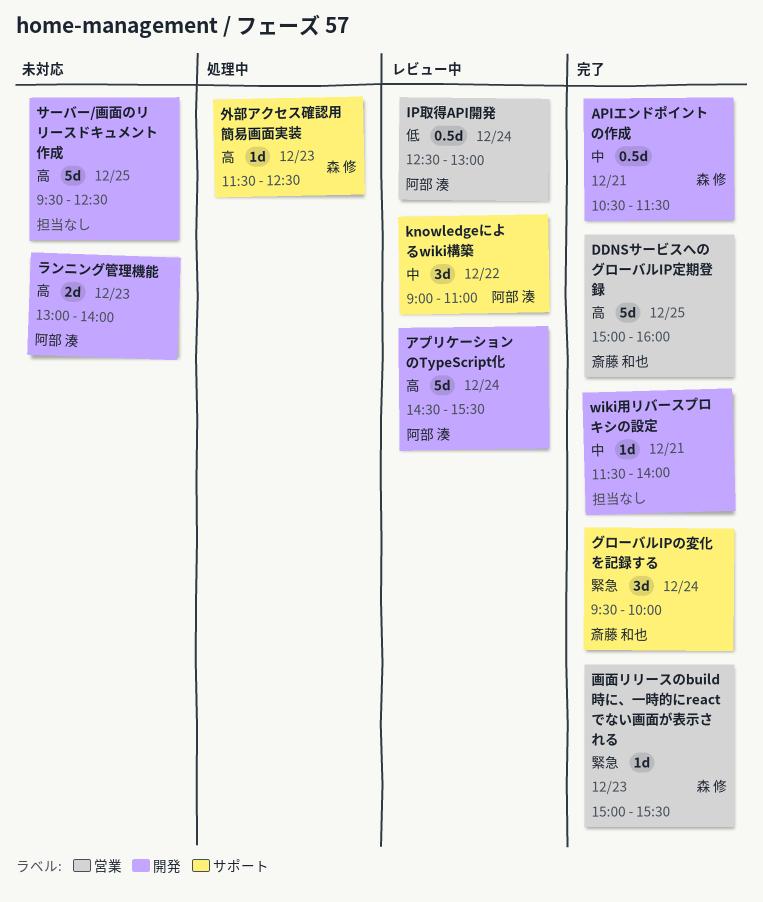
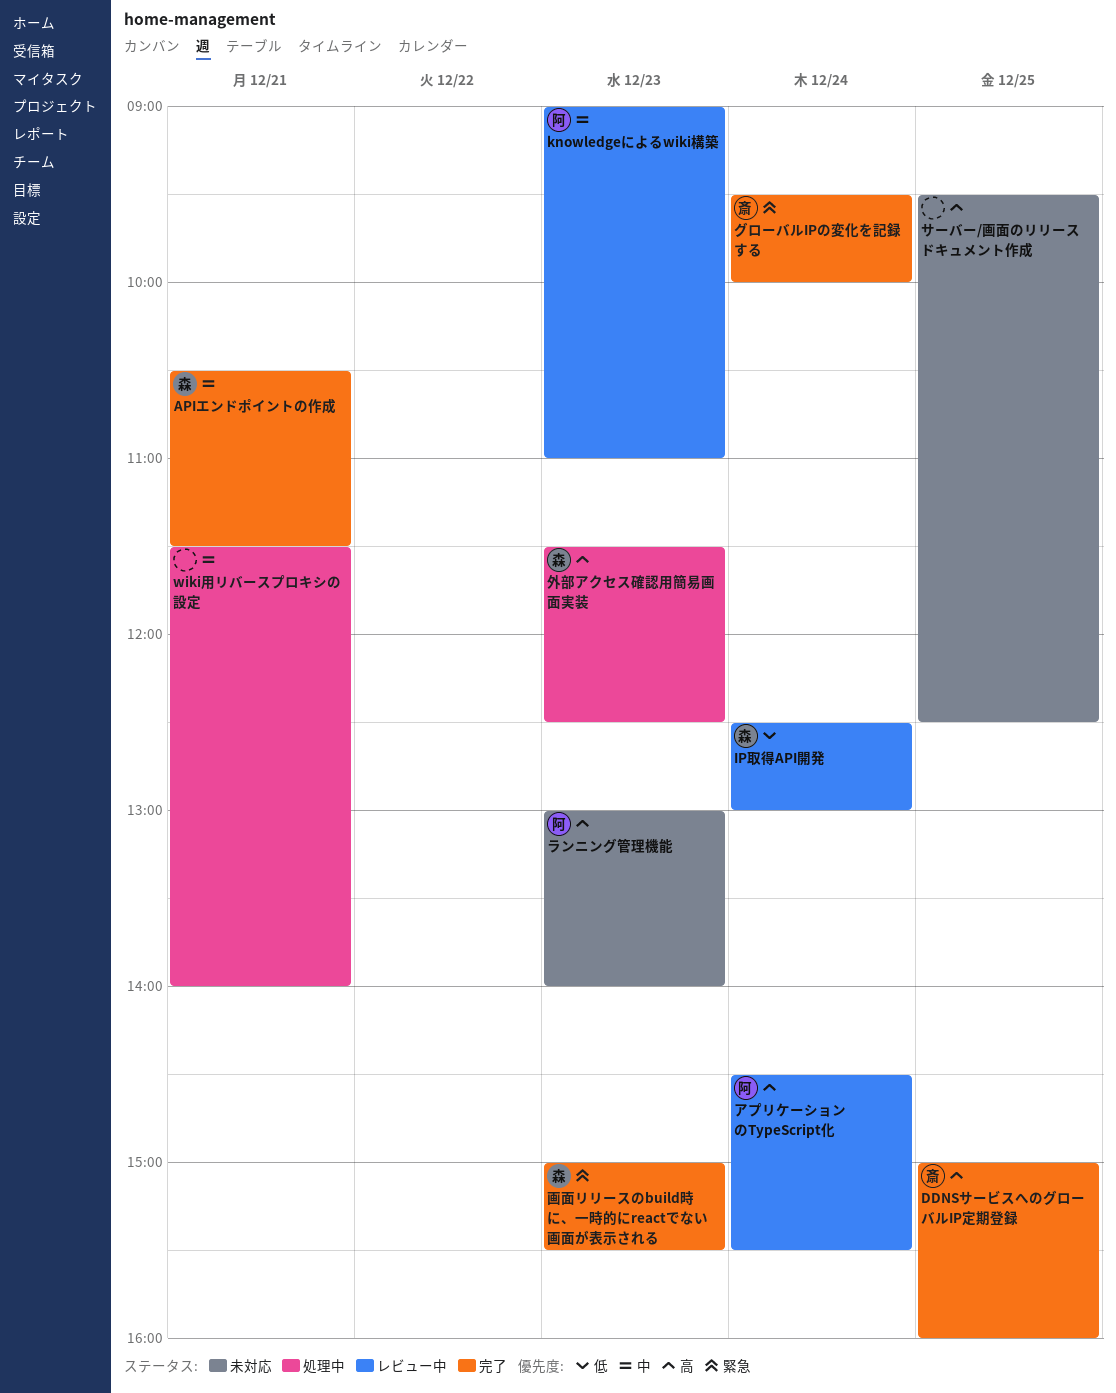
IP取得API開発, owner: 阿部 湊 -> 森 修
knowledgeによるwiki構築, day: Dec 22 -> Dec 23
wiki用リバースプロキシの設定, status: 完了 -> 処理中

